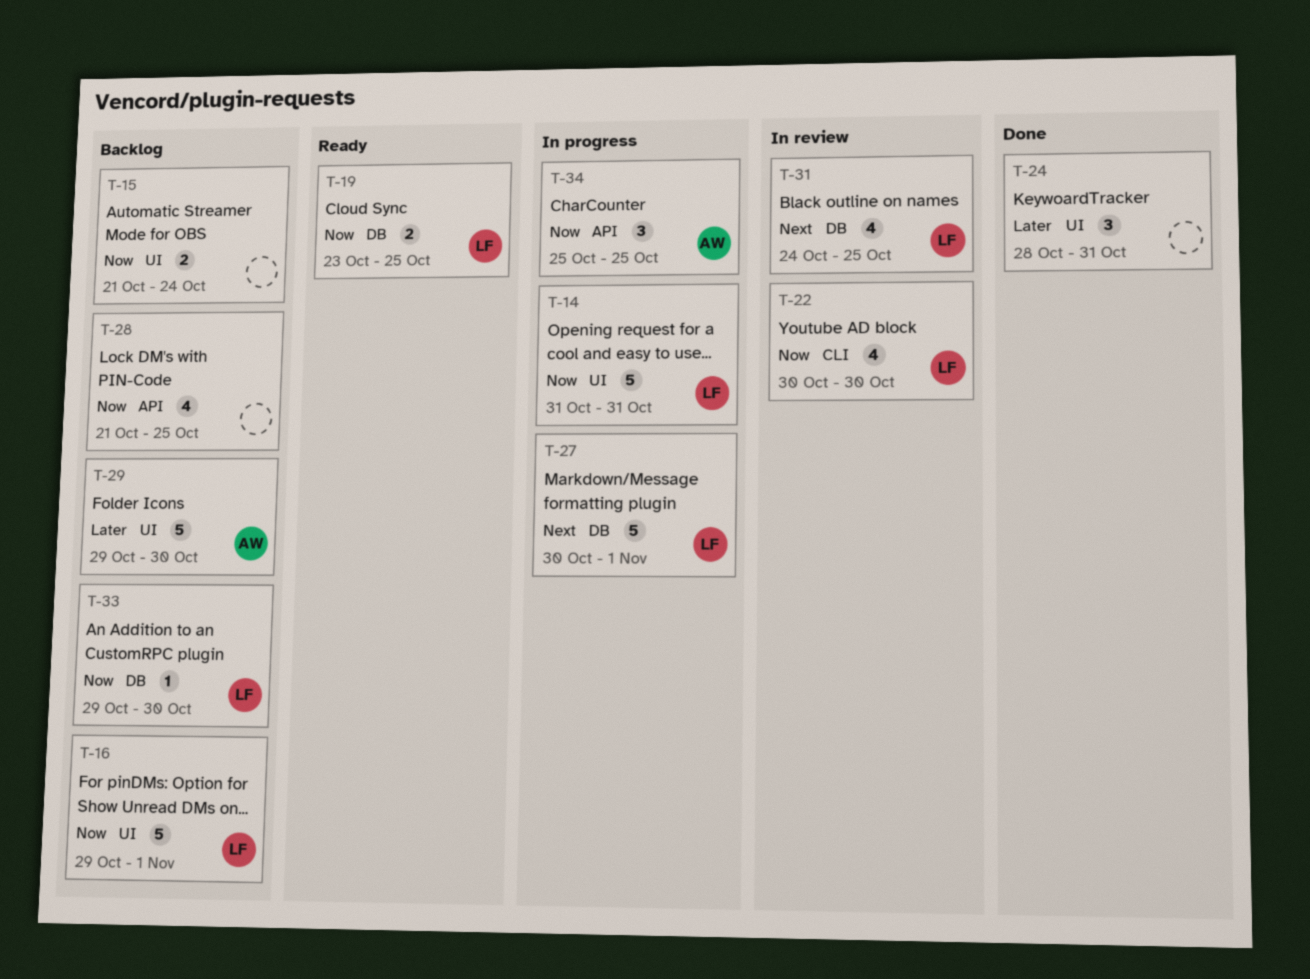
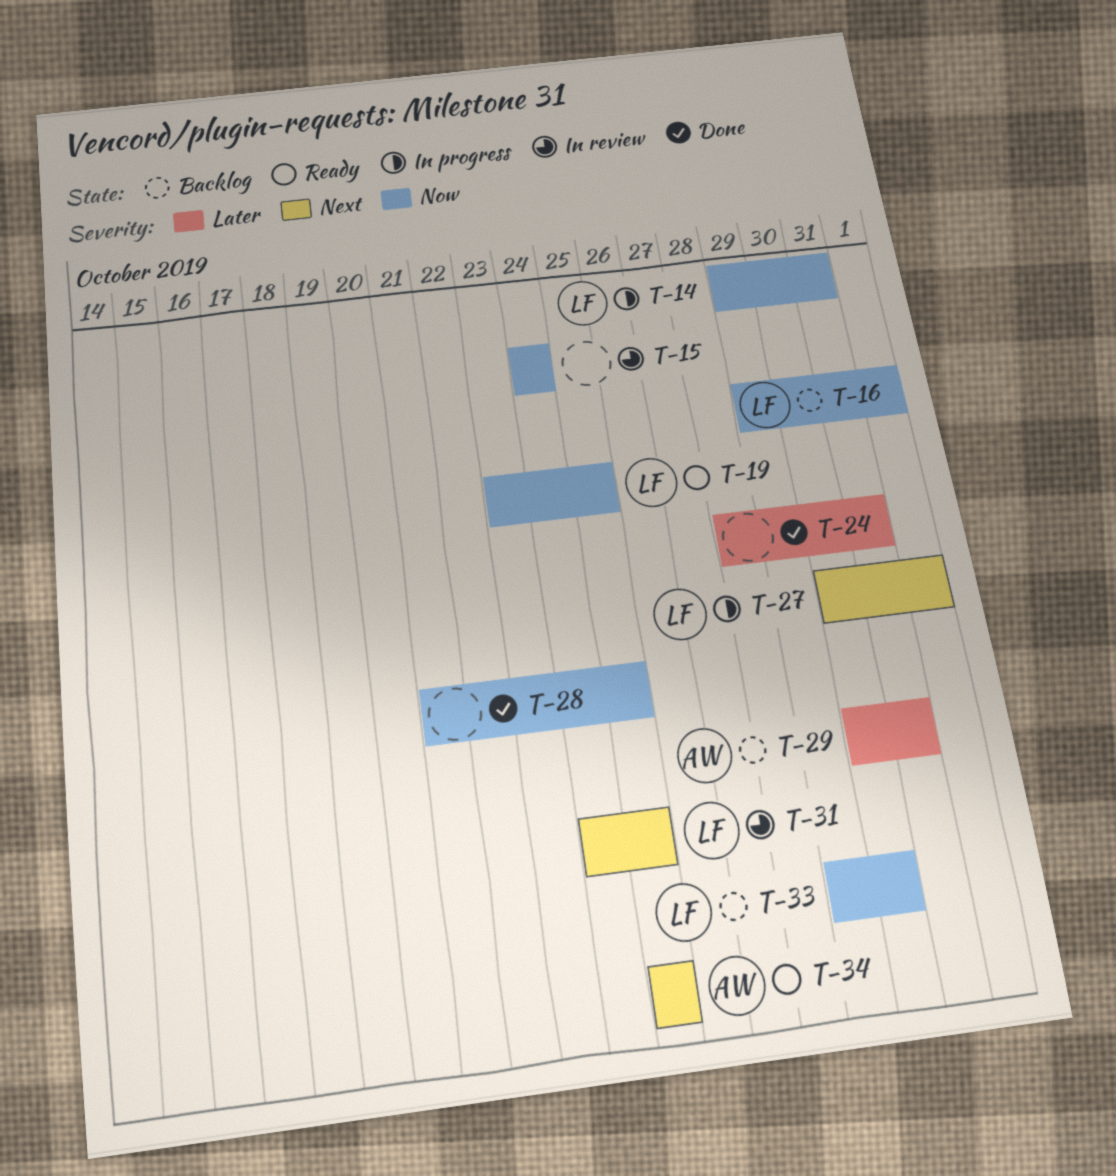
T-14, start: Oct 31 -> Oct 29
T-15, status: Backlog -> In review
T-15, start: Oct 21 -> Oct 24
T-22: present -> none
T-28, status: Backlog -> Done
T-29, start: Oct 29 -> Oct 30
T-29, due: Oct 30 -> Oct 31
T-34, status: In progress -> Ready
T-34, priority: Now -> Next

